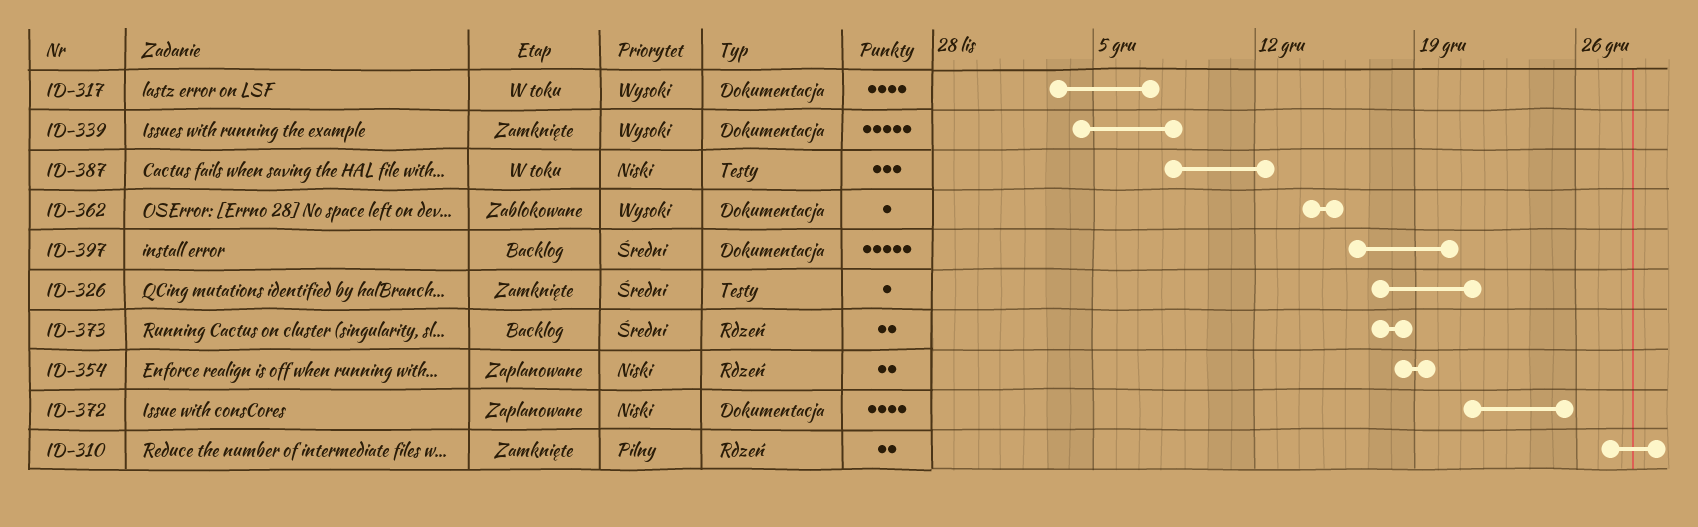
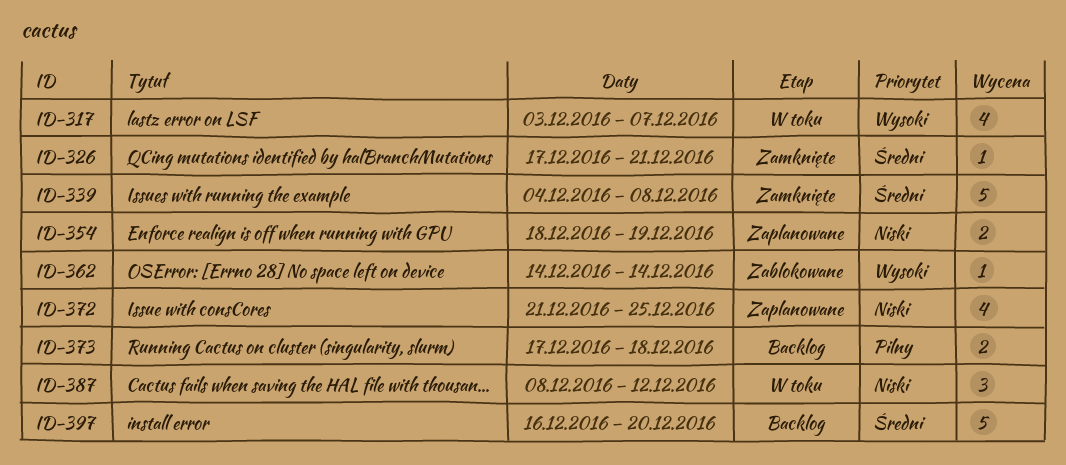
ID-310: present -> none
ID-339, priority: Wysoki -> Średni
ID-362, due: Dec 15 -> Dec 14
ID-373, priority: Średni -> Pilny

